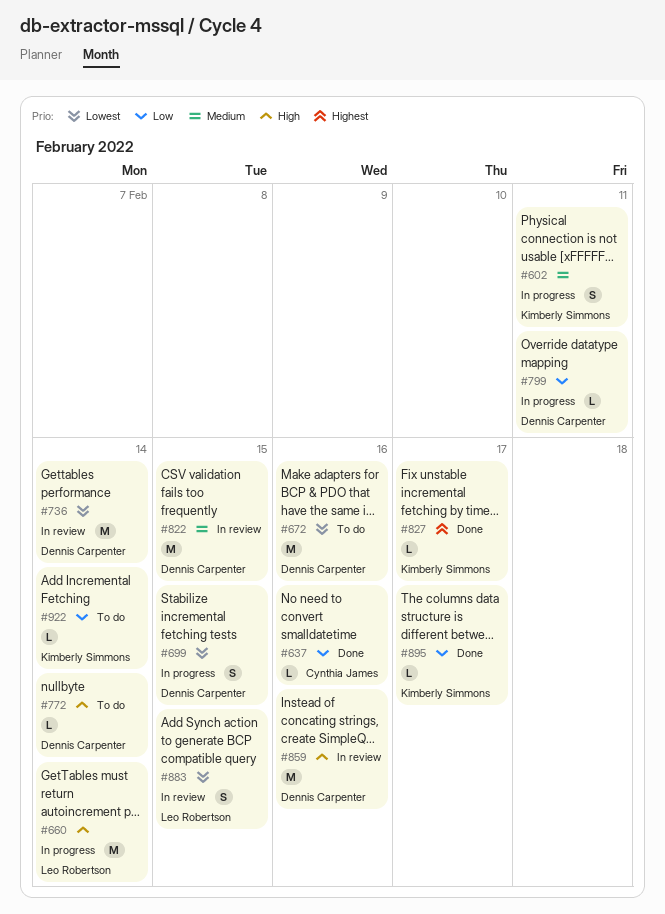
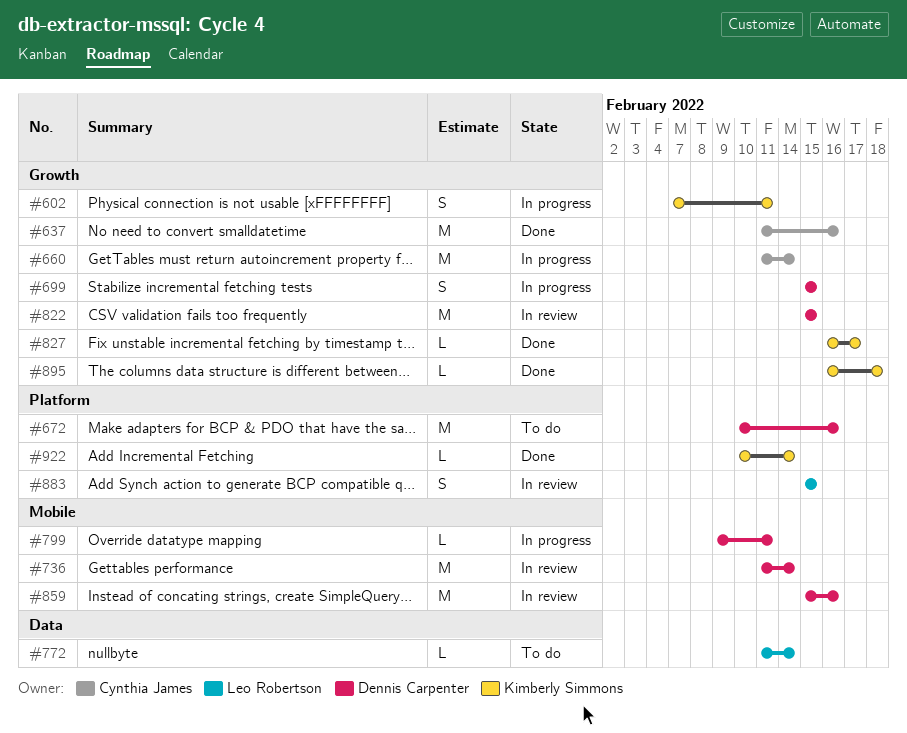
#637, estimate: L -> M
#660, owner: Leo Robertson -> Cynthia James
#772, owner: Dennis Carpenter -> Leo Robertson
#895, due: Feb 17 -> Feb 18
#922, status: To do -> Done

